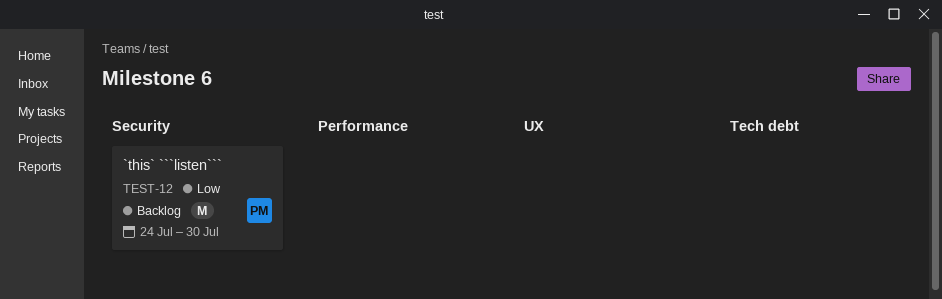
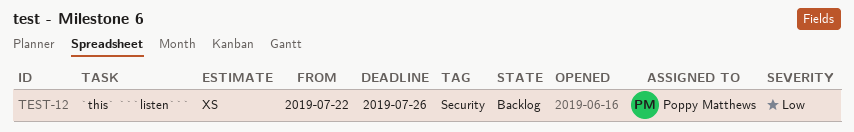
TEST-12, estimate: M -> XS
TEST-12, start: Jul 24 -> Jul 22
TEST-12, due: Jul 30 -> Jul 26

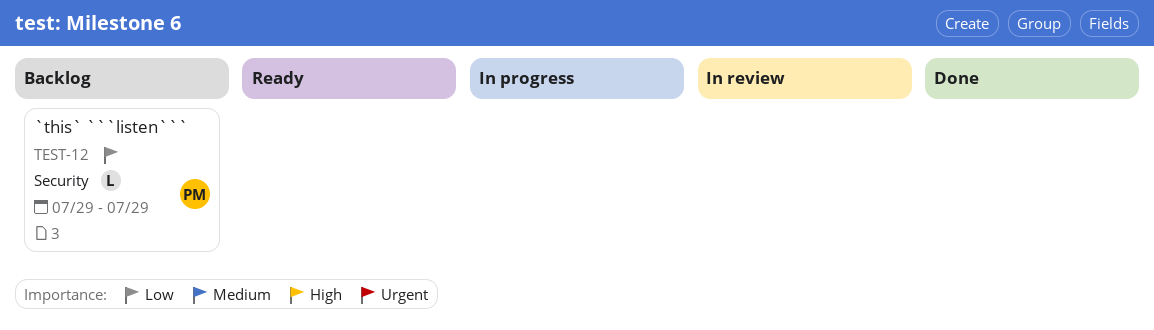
TEST-12, estimate: XS -> L
TEST-12, start: Jul 22 -> Jul 29
TEST-12, due: Jul 26 -> Jul 29

